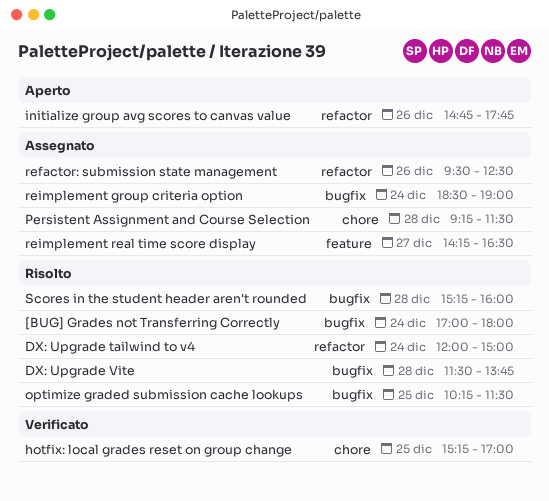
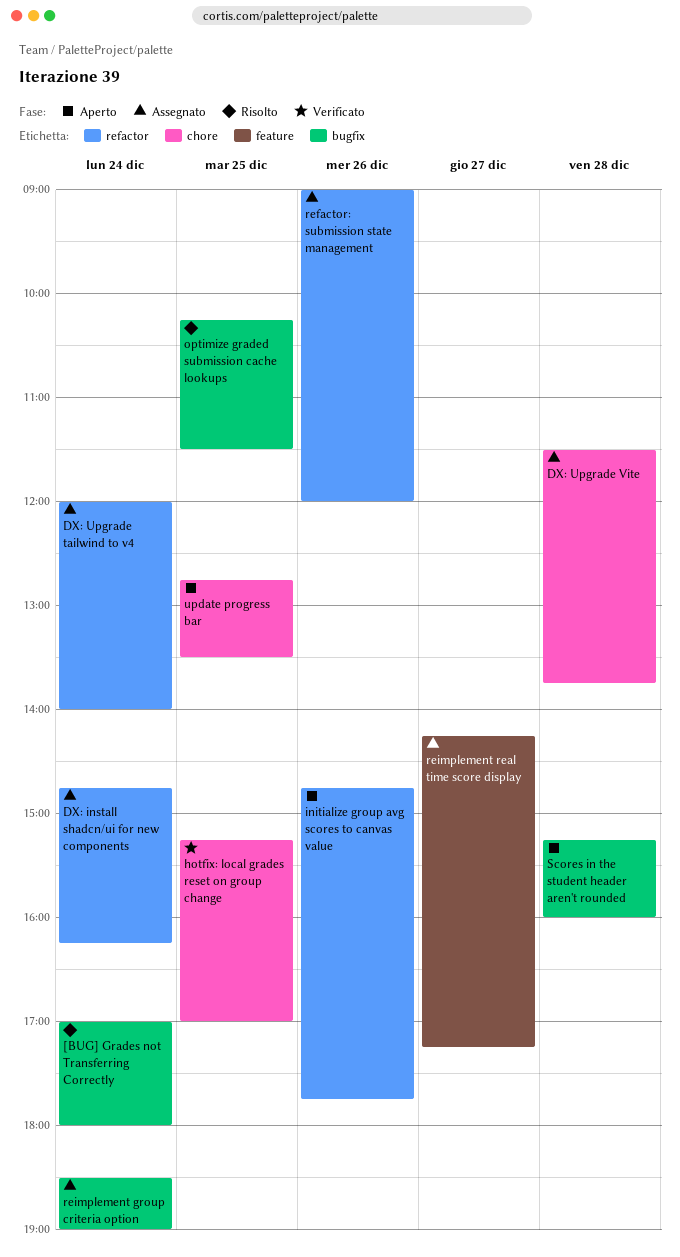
DX: install shadcn/ui for new components: none -> present
DX: Upgrade tailwind to v4, status: Risolto -> Assegnato
DX: Upgrade tailwind to v4, ends: 15:00 -> 14:00
DX: Upgrade Vite, status: Risolto -> Assegnato
DX: Upgrade Vite, label: bugfix -> chore
Persistent Assignment and Course Selection: present -> none
refactor: submission state management, begins: 09:30 -> 09:00
refactor: submission state management, ends: 12:30 -> 12:00
reimplement real time score display, ends: 16:30 -> 17:15
Scores in the student header aren't rounded, status: Risolto -> Aperto
update progress bar: none -> present

